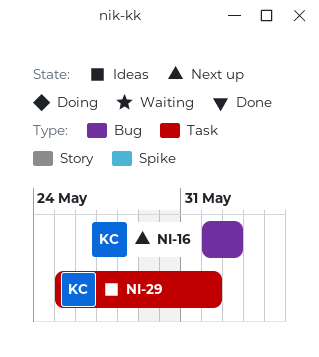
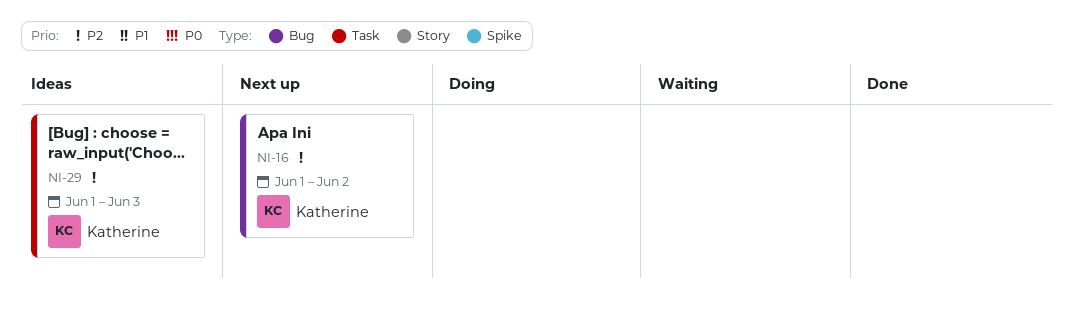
NI-29, start: May 25 -> Jun 1
NI-29, due: Jun 1 -> Jun 3

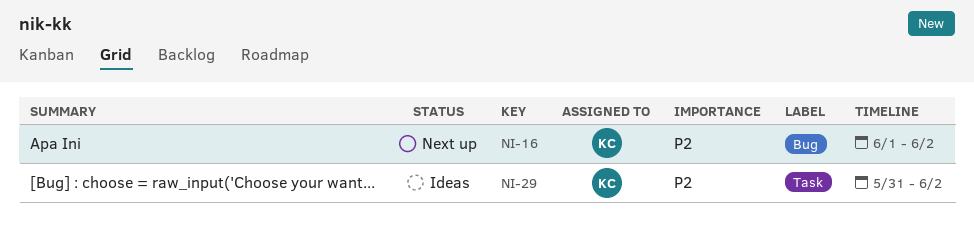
NI-29, start: Jun 1 -> May 31
NI-29, due: Jun 3 -> Jun 2

